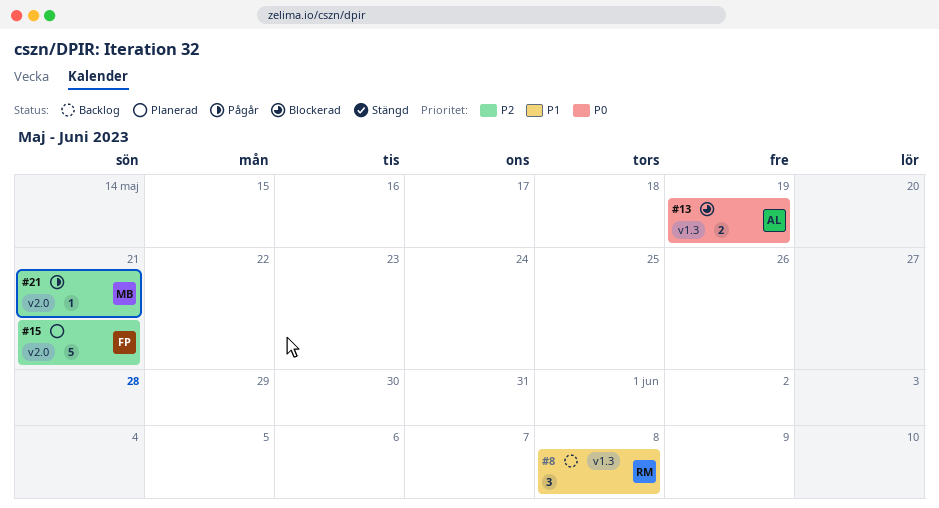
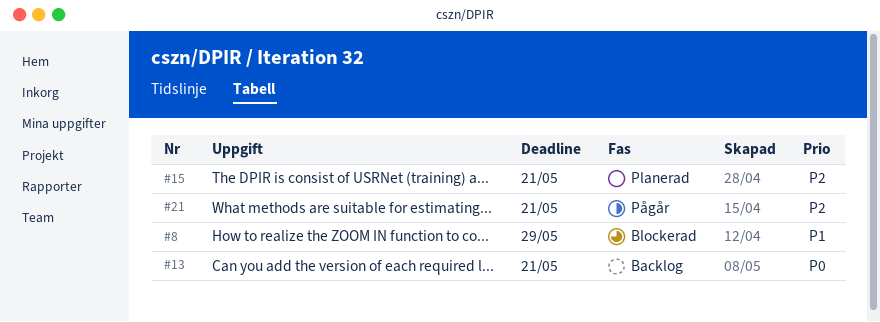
#8, status: Backlog -> Blockerad
#8, due: Jun 8 -> May 29
#13, status: Blockerad -> Backlog
#13, due: May 19 -> May 21

